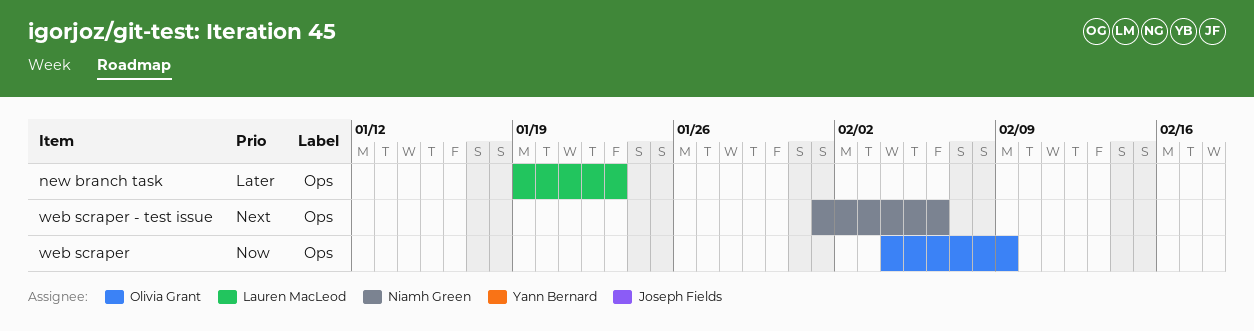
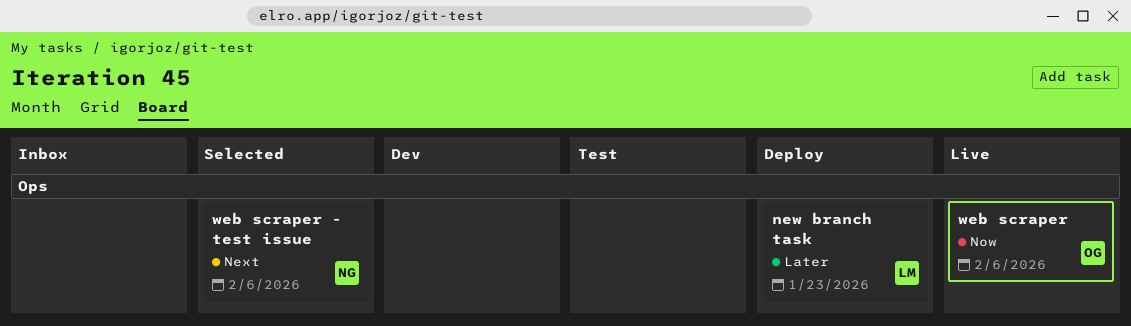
web scraper, due: Feb 9 -> Feb 6

